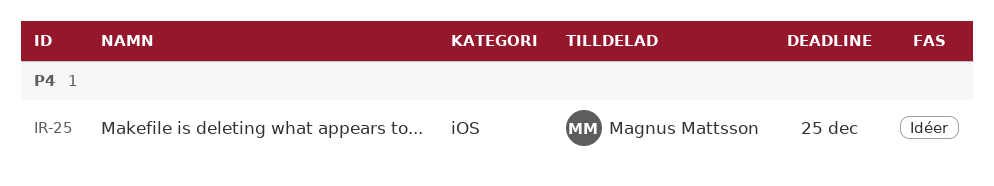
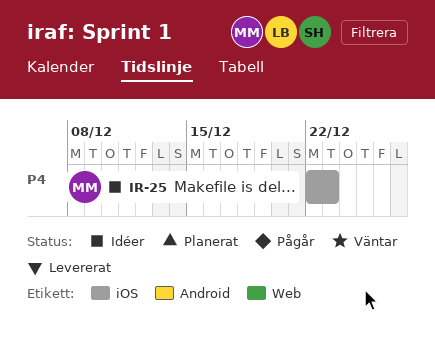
IR-25, due: Dec 25 -> Dec 23

